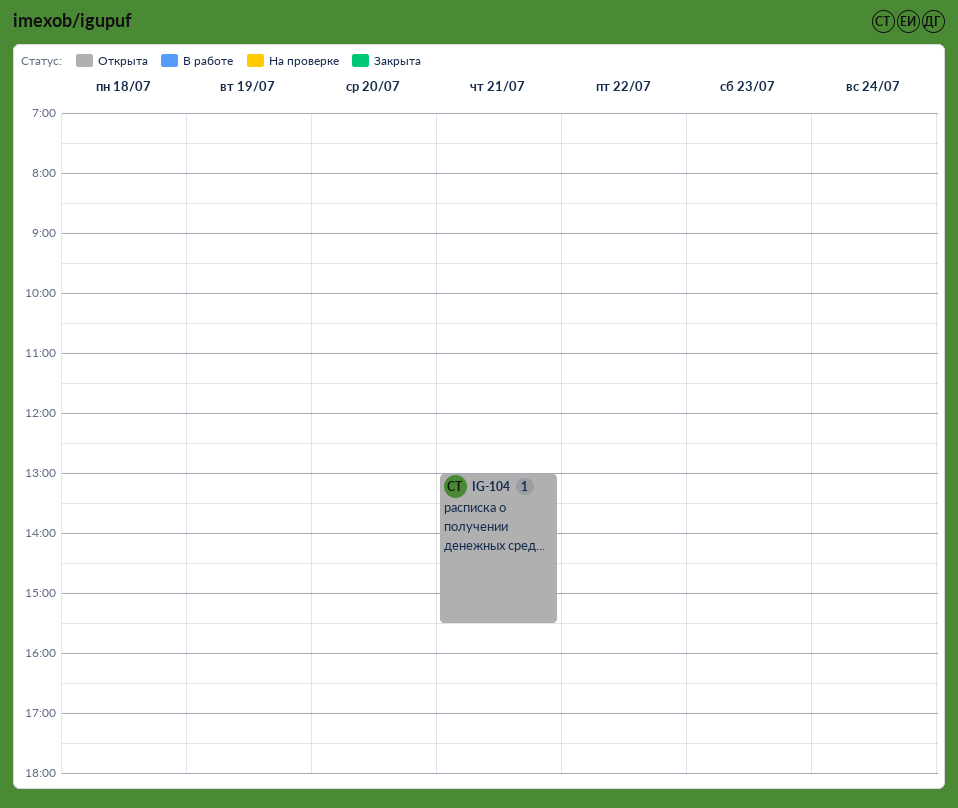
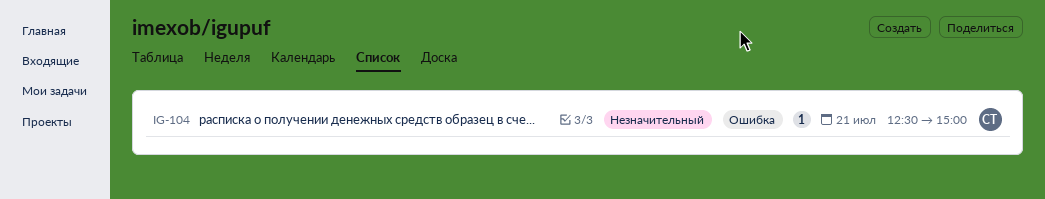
IG-104, begins: 13:00 -> 12:30
IG-104, ends: 15:30 -> 15:00

